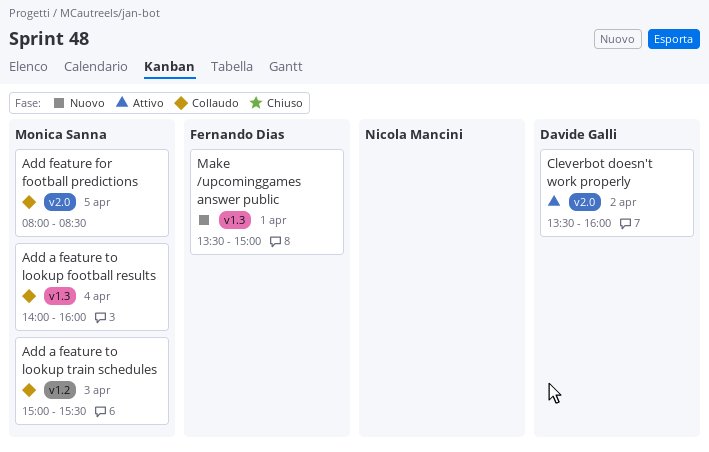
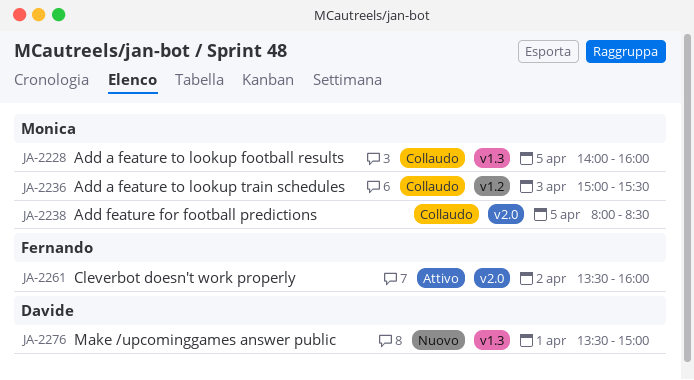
Add a feature to lookup football results, day: Apr 4 -> Apr 5
Cleverbot doesn't work properly, owner: Davide Galli -> Fernando Dias
Make /upcominggames answer public, owner: Fernando Dias -> Davide Galli

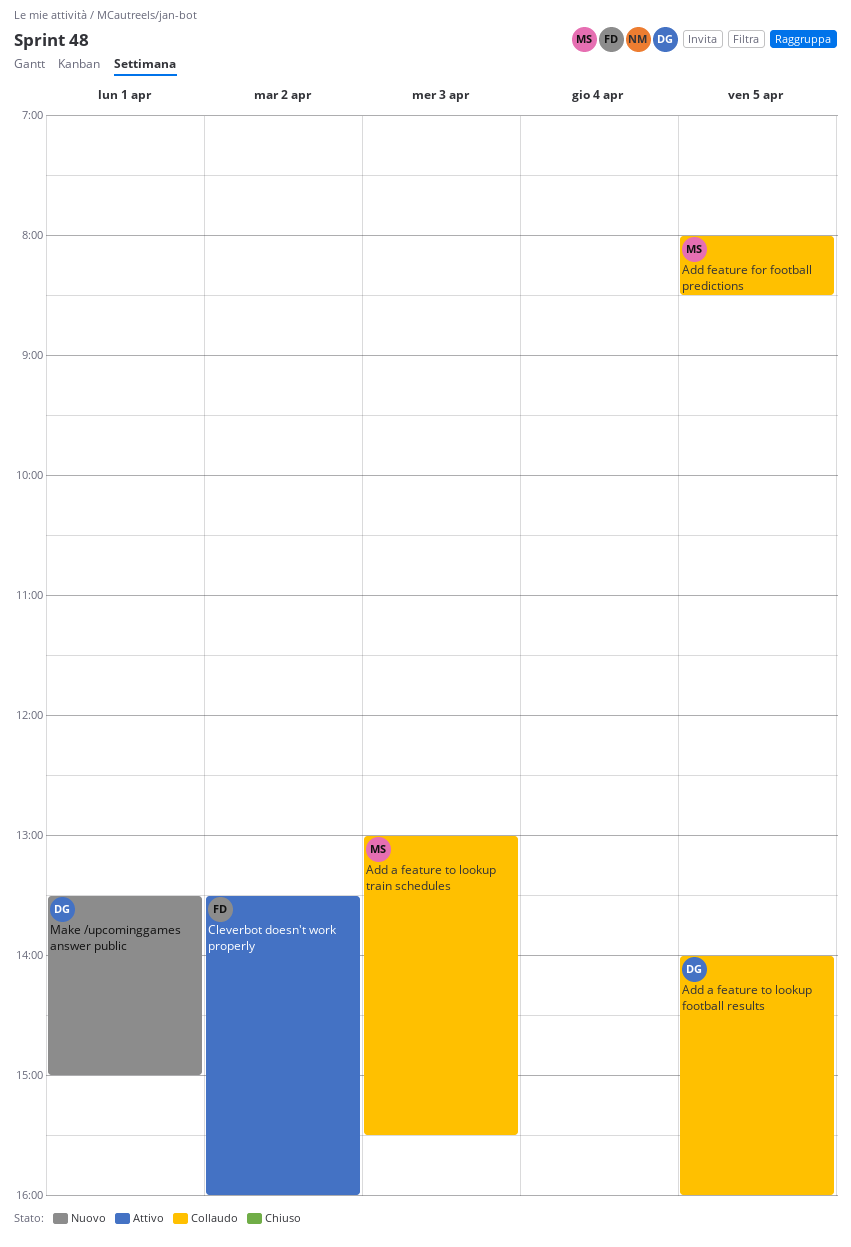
Add a feature to lookup football results, owner: Monica -> Davide
Add a feature to lookup train schedules, begins: 15:00 -> 13:00

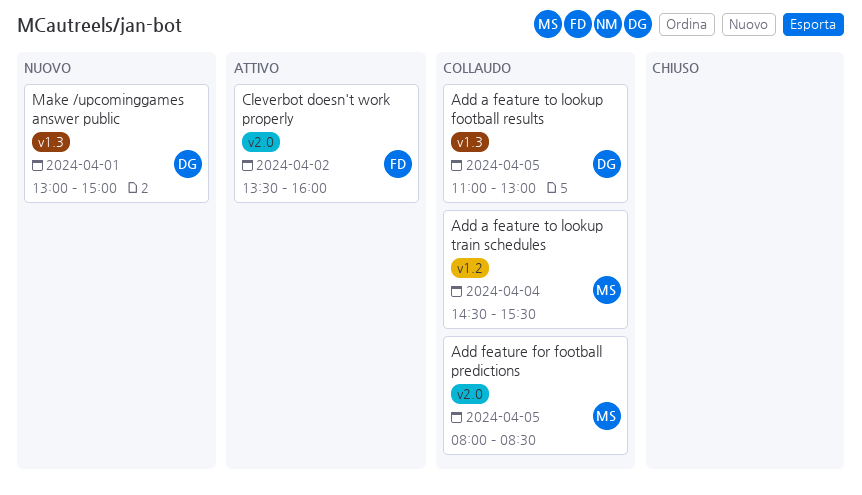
Add a feature to lookup football results, begins: 14:00 -> 11:00
Add a feature to lookup football results, ends: 16:00 -> 13:00
Add a feature to lookup train schedules, day: Apr 3 -> Apr 4
Add a feature to lookup train schedules, begins: 13:00 -> 14:30
Make /upcominggames answer public, begins: 13:30 -> 13:00

